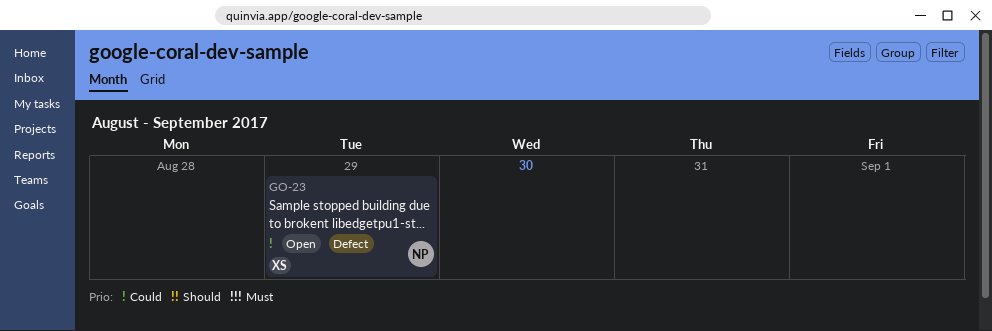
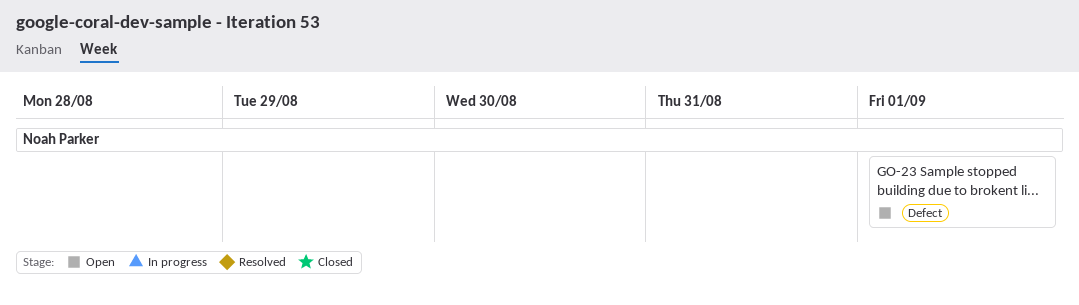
GO-23, due: Aug 29 -> Sep 1

